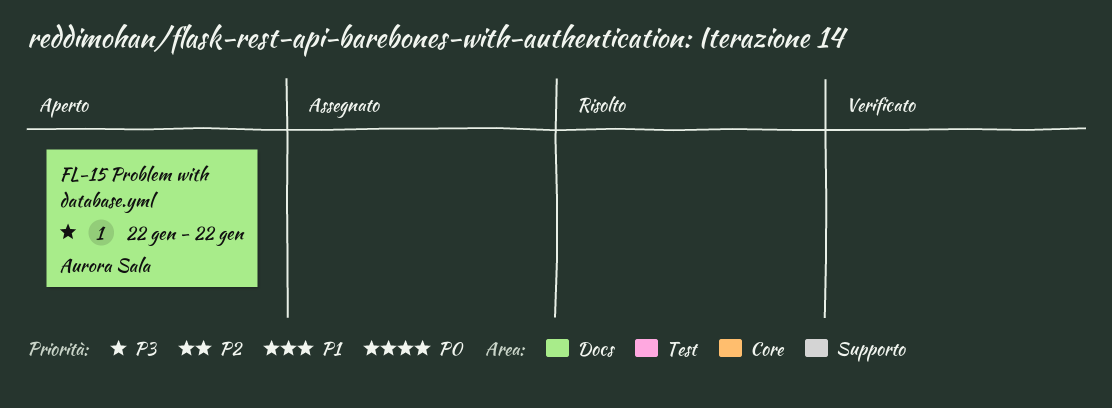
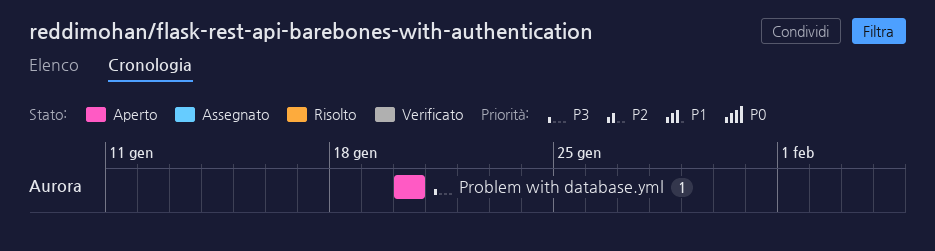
Problem with database.yml, start: Jan 22 -> Jan 20
Problem with database.yml, due: Jan 22 -> Jan 20

